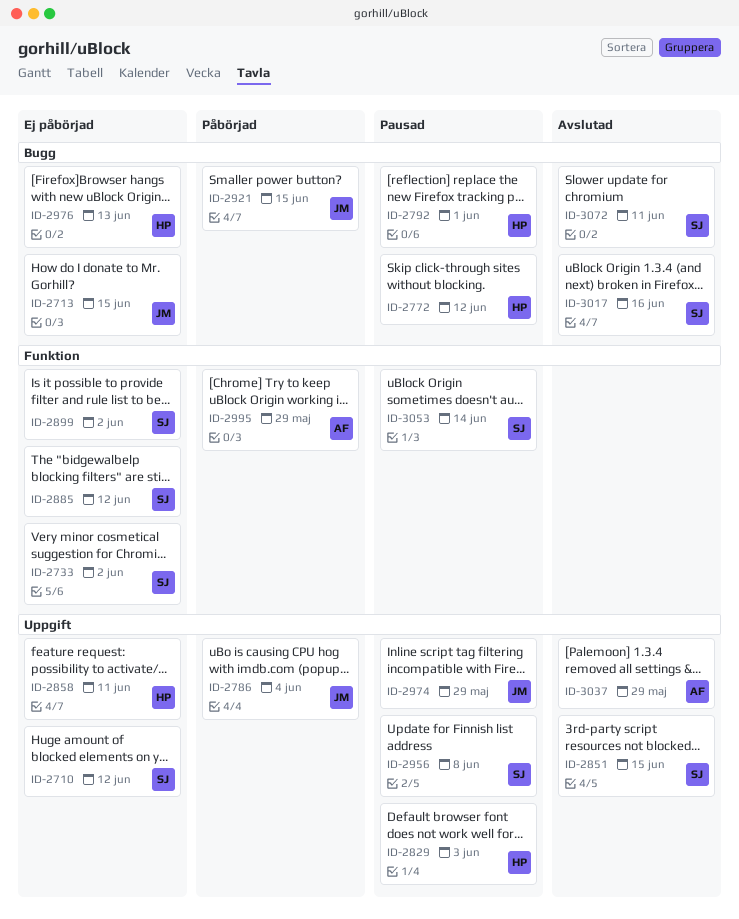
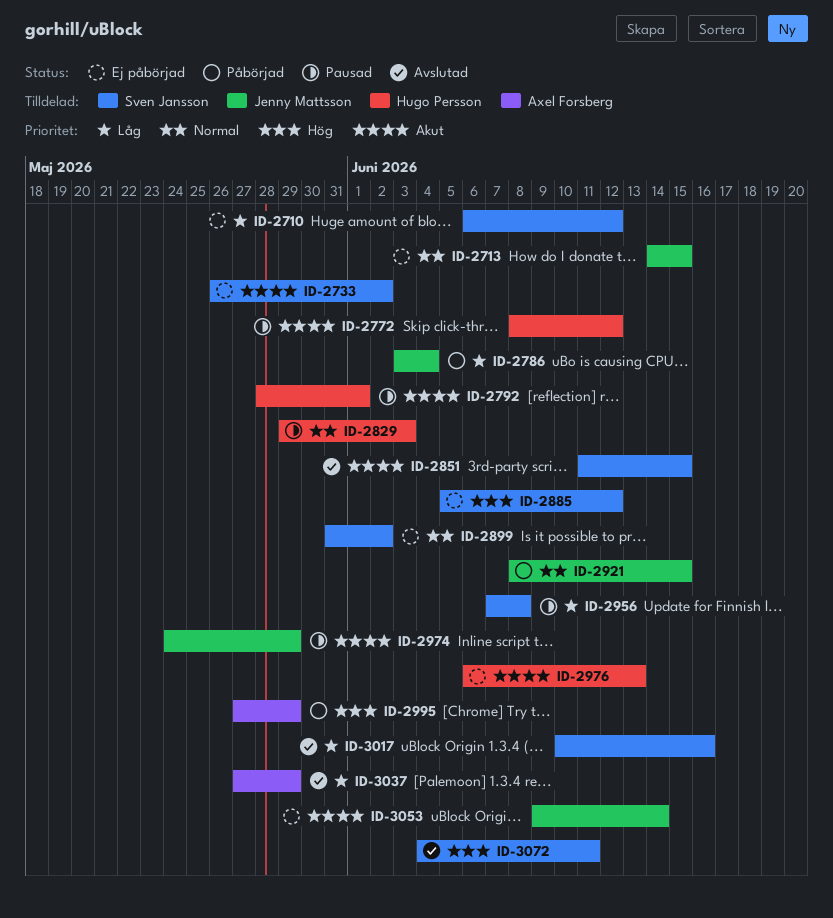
ID-2858: present -> none
ID-3053, status: Pausad -> Ej påbörjad
ID-3053, owner: Sven Jansson -> Jenny Mattsson

